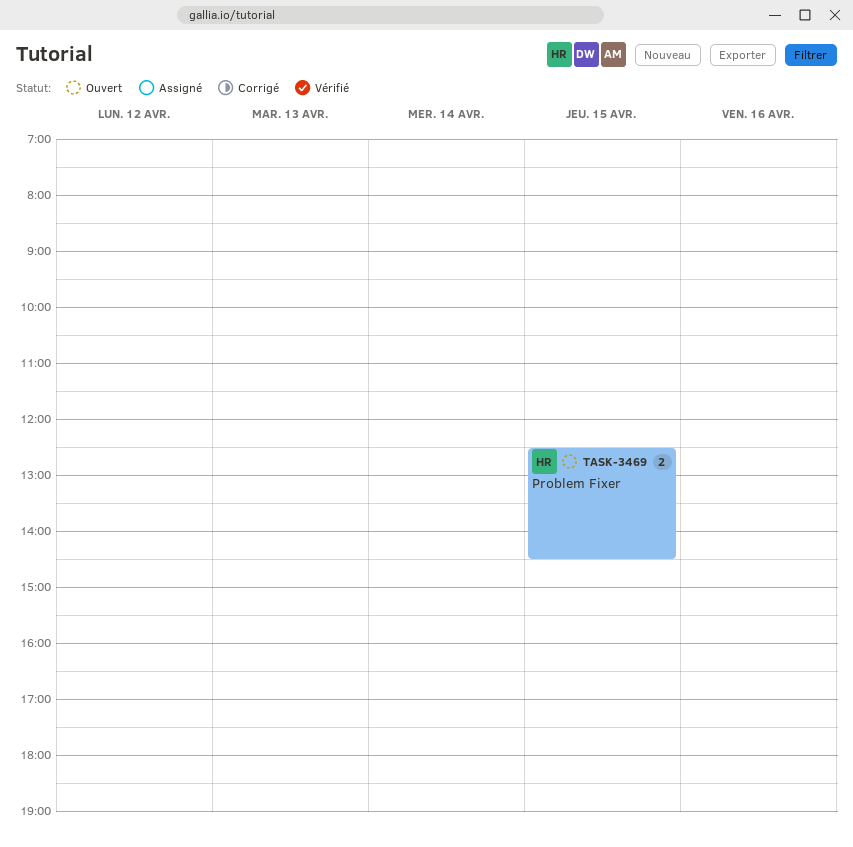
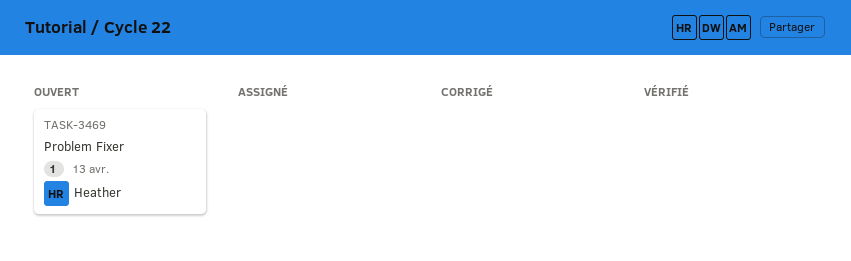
TASK-3469, estimate: 2 -> 1
TASK-3469, day: Apr 15 -> Apr 13

